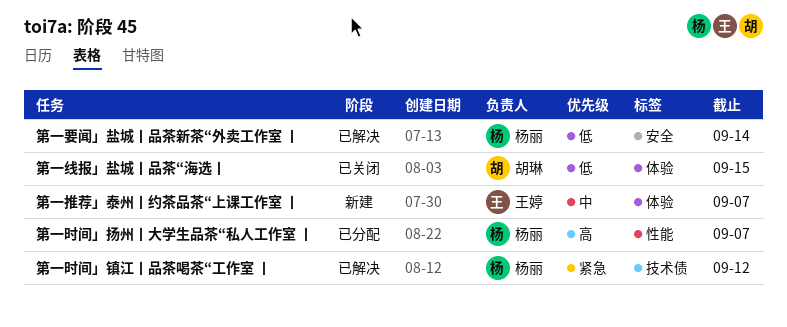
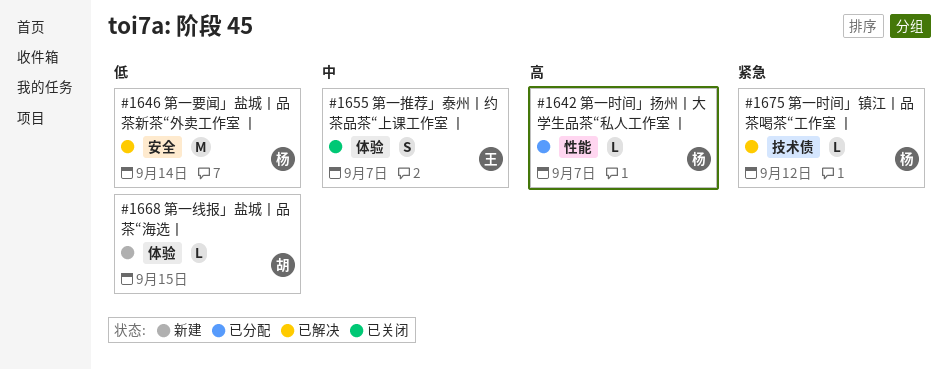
第一推荐」泰州丨约茶品茶“上课工作室 丨, status: 新建 -> 已关闭
第一线报」盐城丨品茶“海选丨, status: 已关闭 -> 新建

